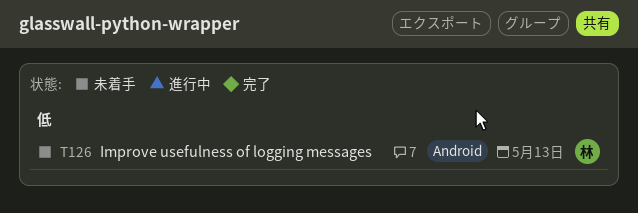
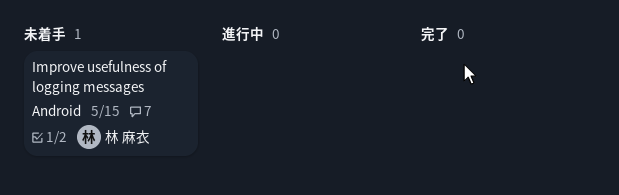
Improve usefulness of logging messages, due: May 13 -> May 15

